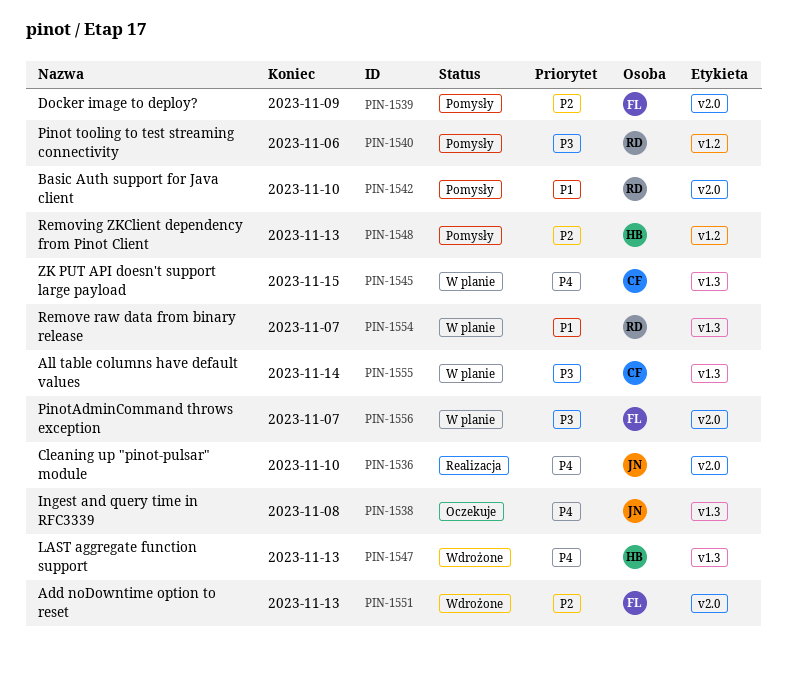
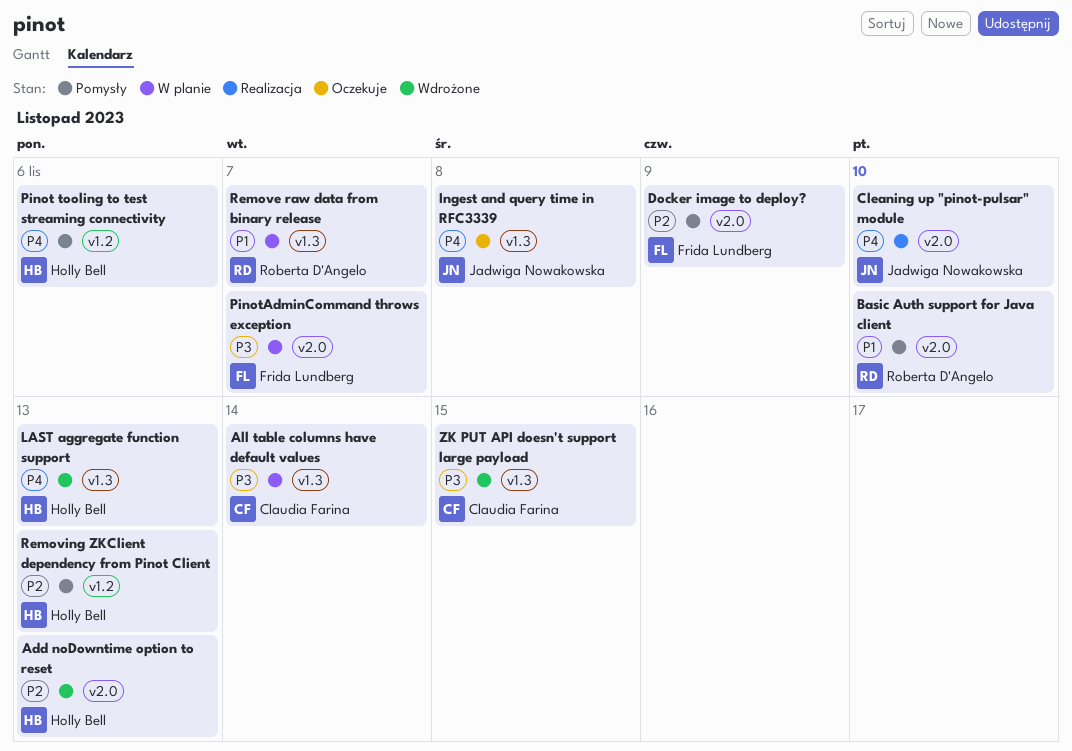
Add noDowntime option to reset, owner: Frida Lundberg -> Holly Bell
Pinot tooling to test streaming connectivity, owner: Roberta D'Angelo -> Holly Bell
Pinot tooling to test streaming connectivity, priority: P3 -> P4
ZK PUT API doesn't support large payload, status: W planie -> Wdrożone
ZK PUT API doesn't support large payload, priority: P4 -> P3

